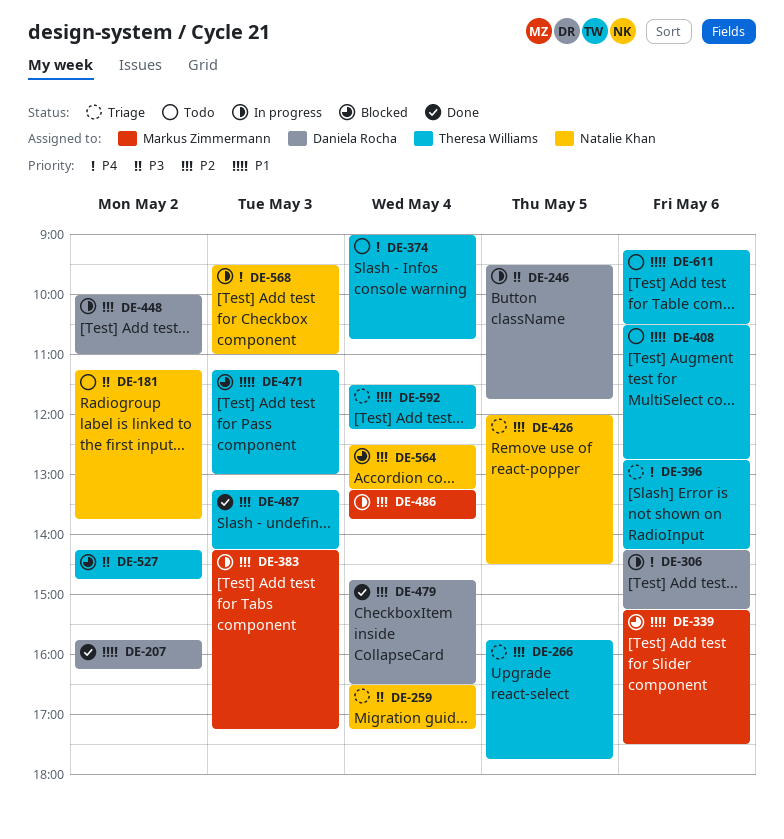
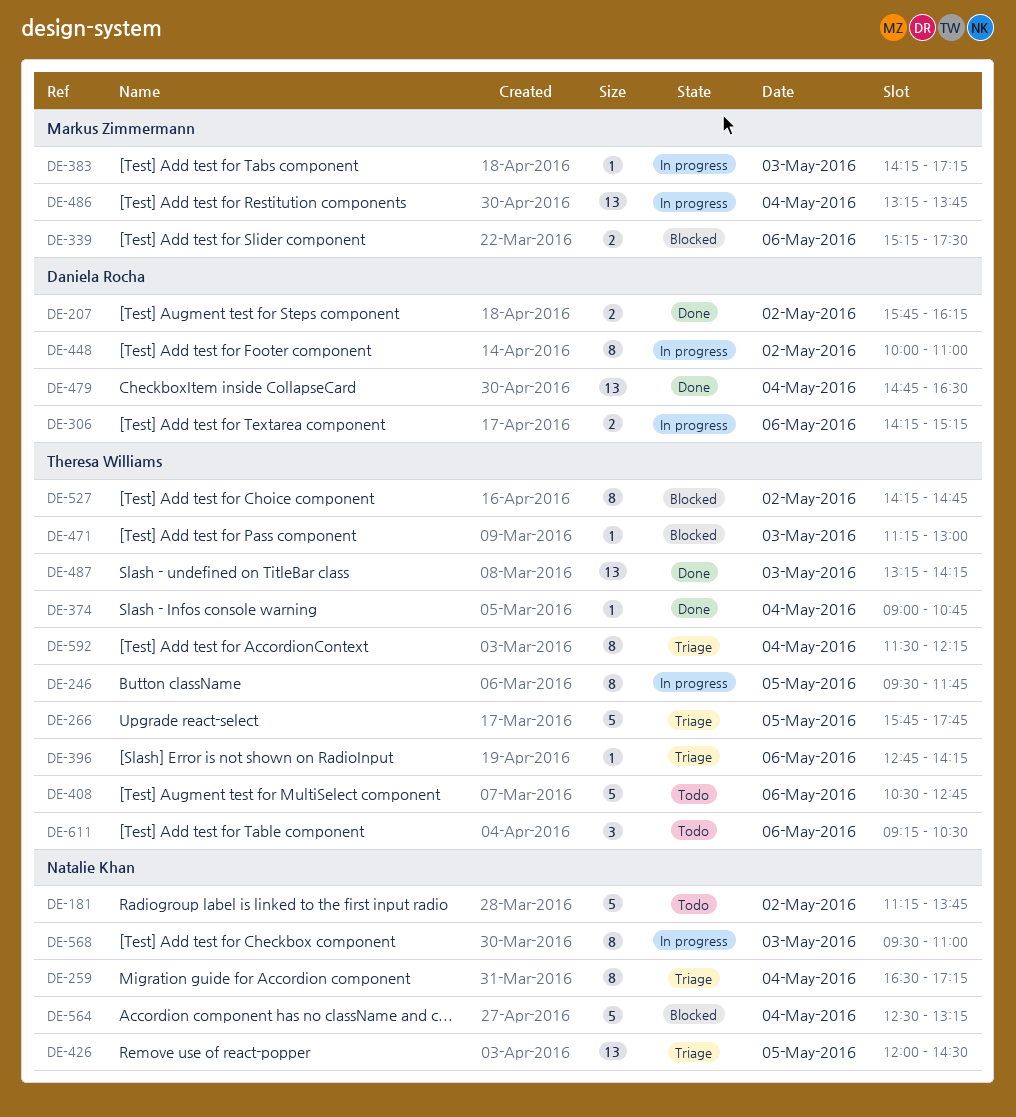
DE-246, owner: Daniela Rocha -> Theresa Williams
DE-374, status: Todo -> Done

